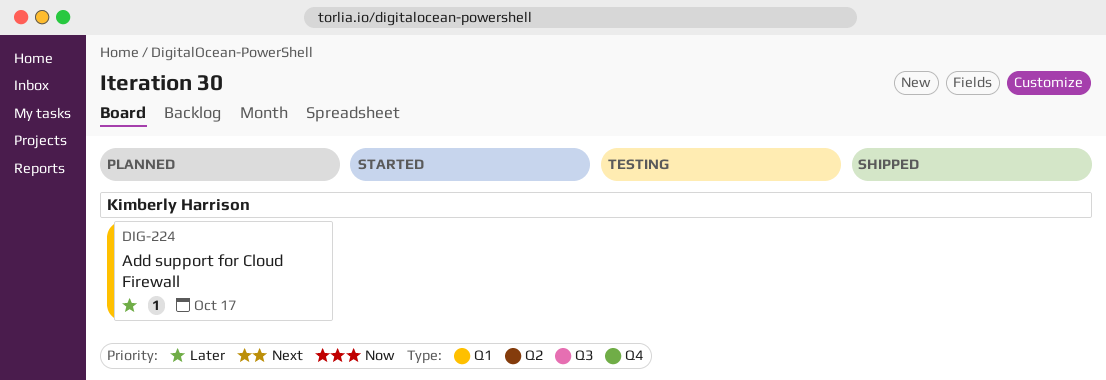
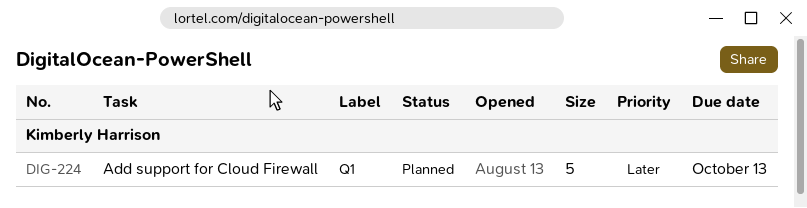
DIG-224, estimate: 1 -> 5
DIG-224, due: Oct 17 -> Oct 13

